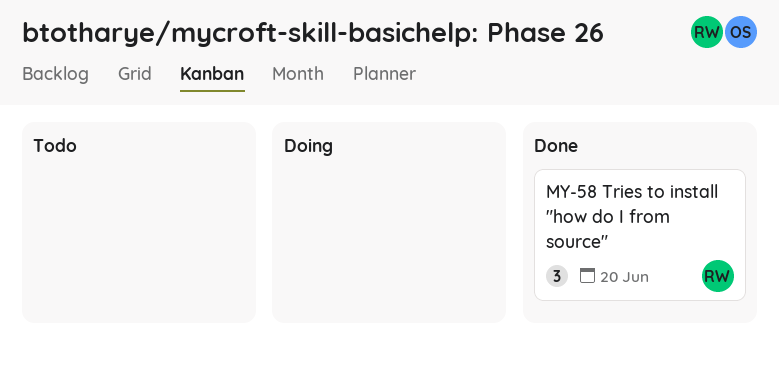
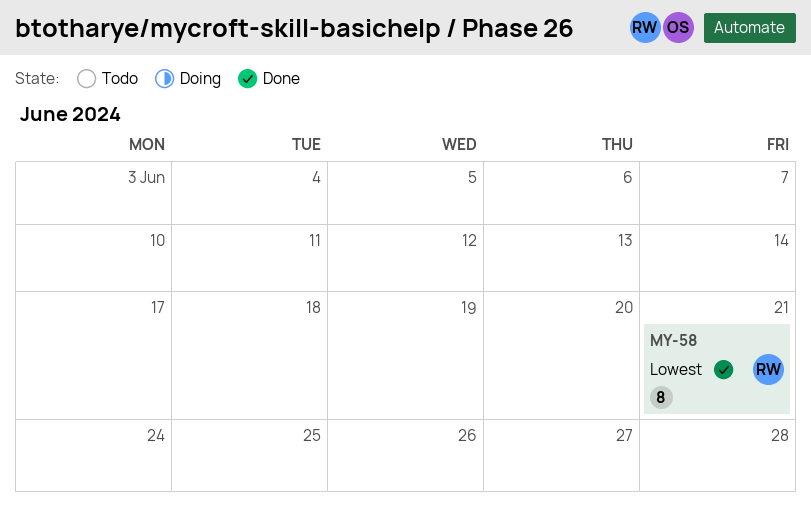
MY-58, estimate: 3 -> 8
MY-58, due: Jun 20 -> Jun 21

